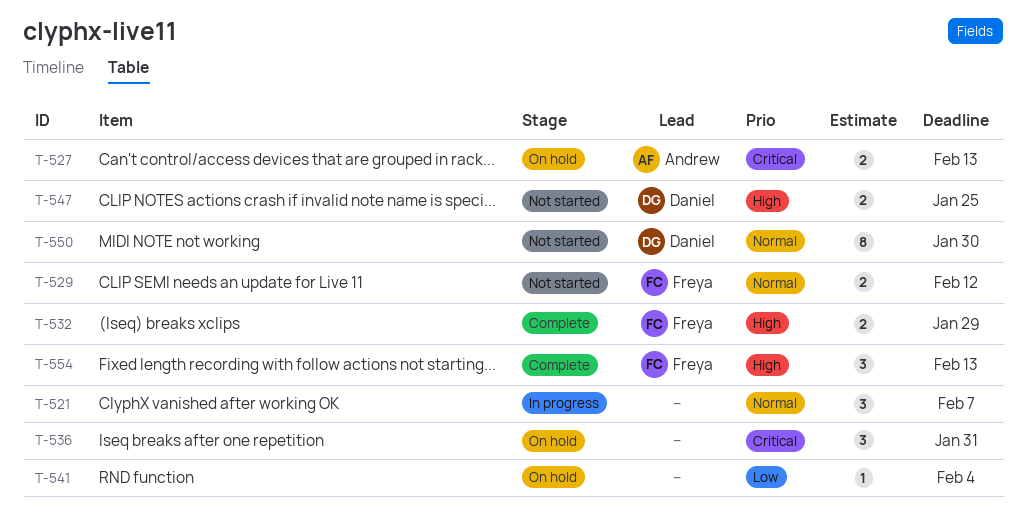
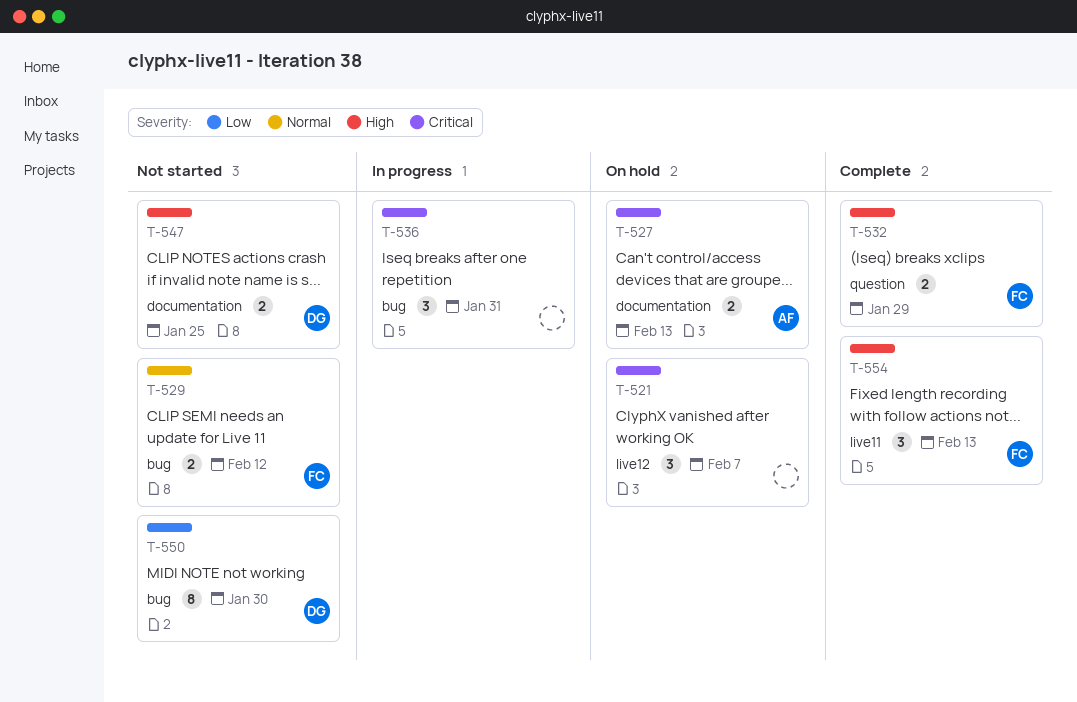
T-521, status: In progress -> On hold
T-521, priority: Normal -> Critical
T-536, status: On hold -> In progress
T-541: present -> none
T-550, priority: Normal -> Low

